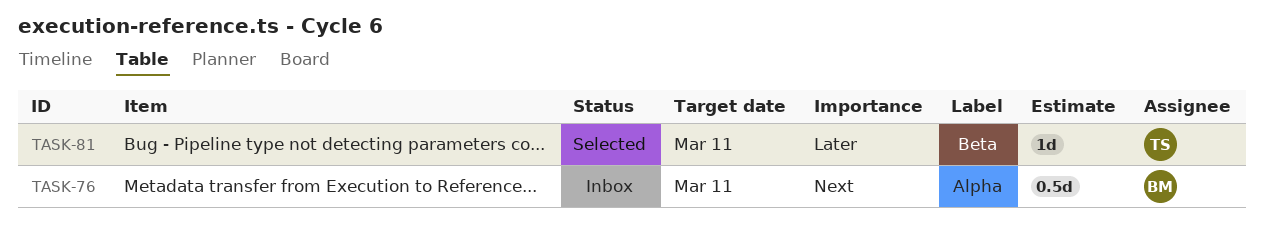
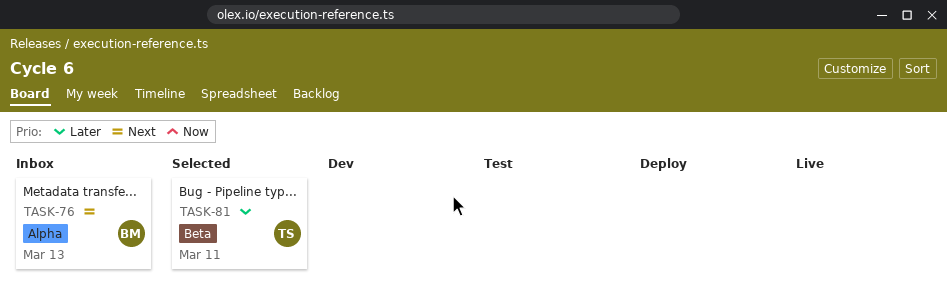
TASK-76, due: Mar 11 -> Mar 13

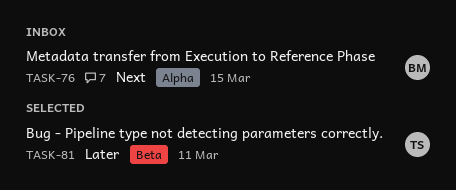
TASK-76, due: Mar 13 -> Mar 15

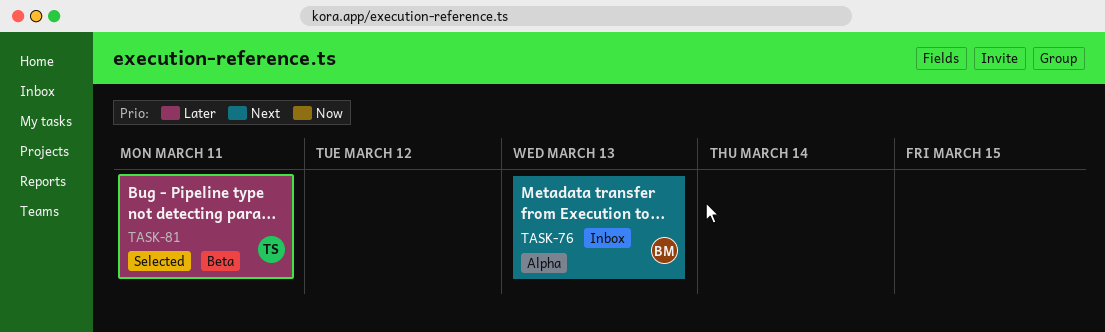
TASK-76, due: Mar 15 -> Mar 13

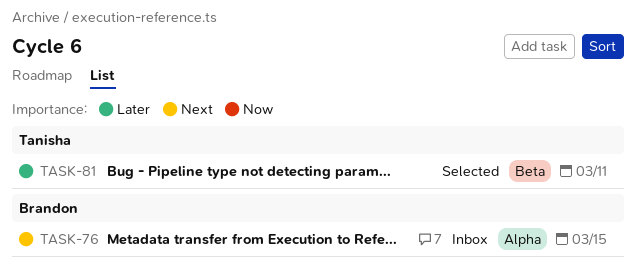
TASK-76, due: Mar 13 -> Mar 15

